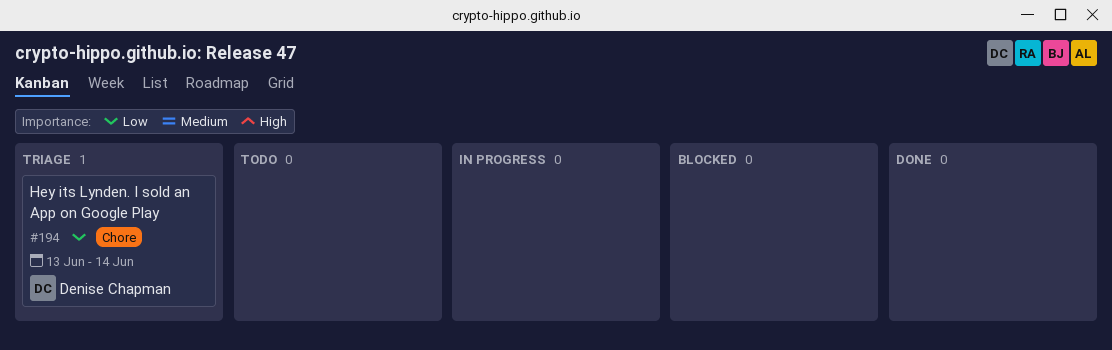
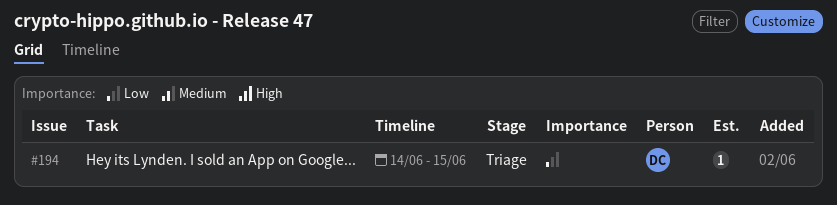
#194, start: Jun 13 -> Jun 14
#194, due: Jun 14 -> Jun 15

